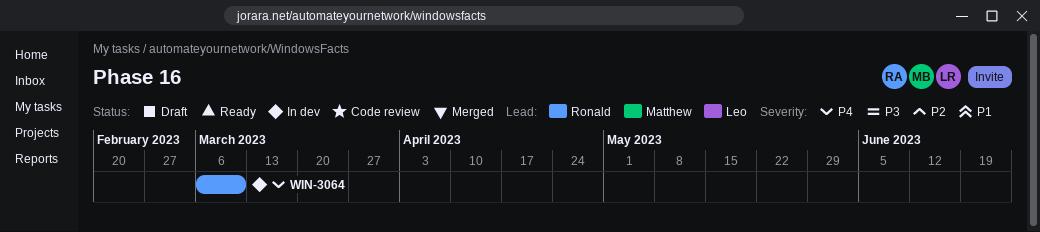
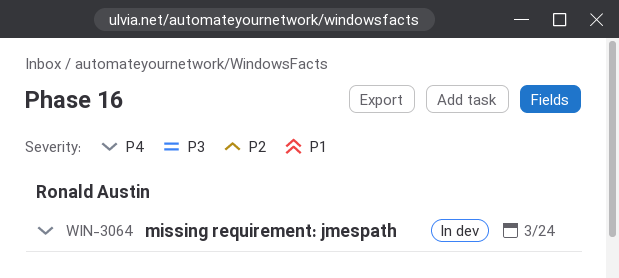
WIN-3064, due: Mar 10 -> Mar 24

